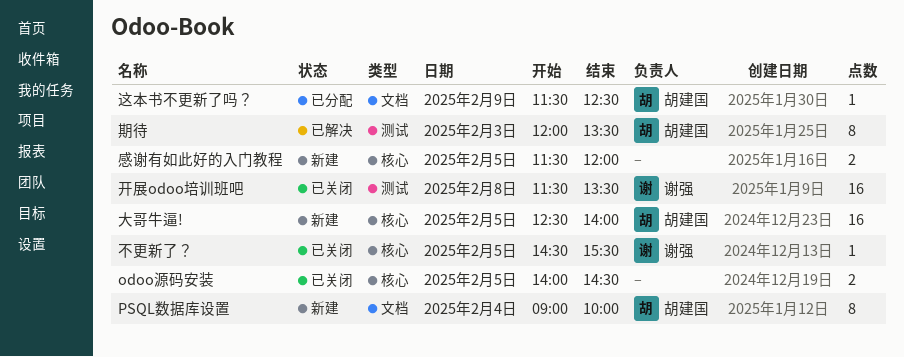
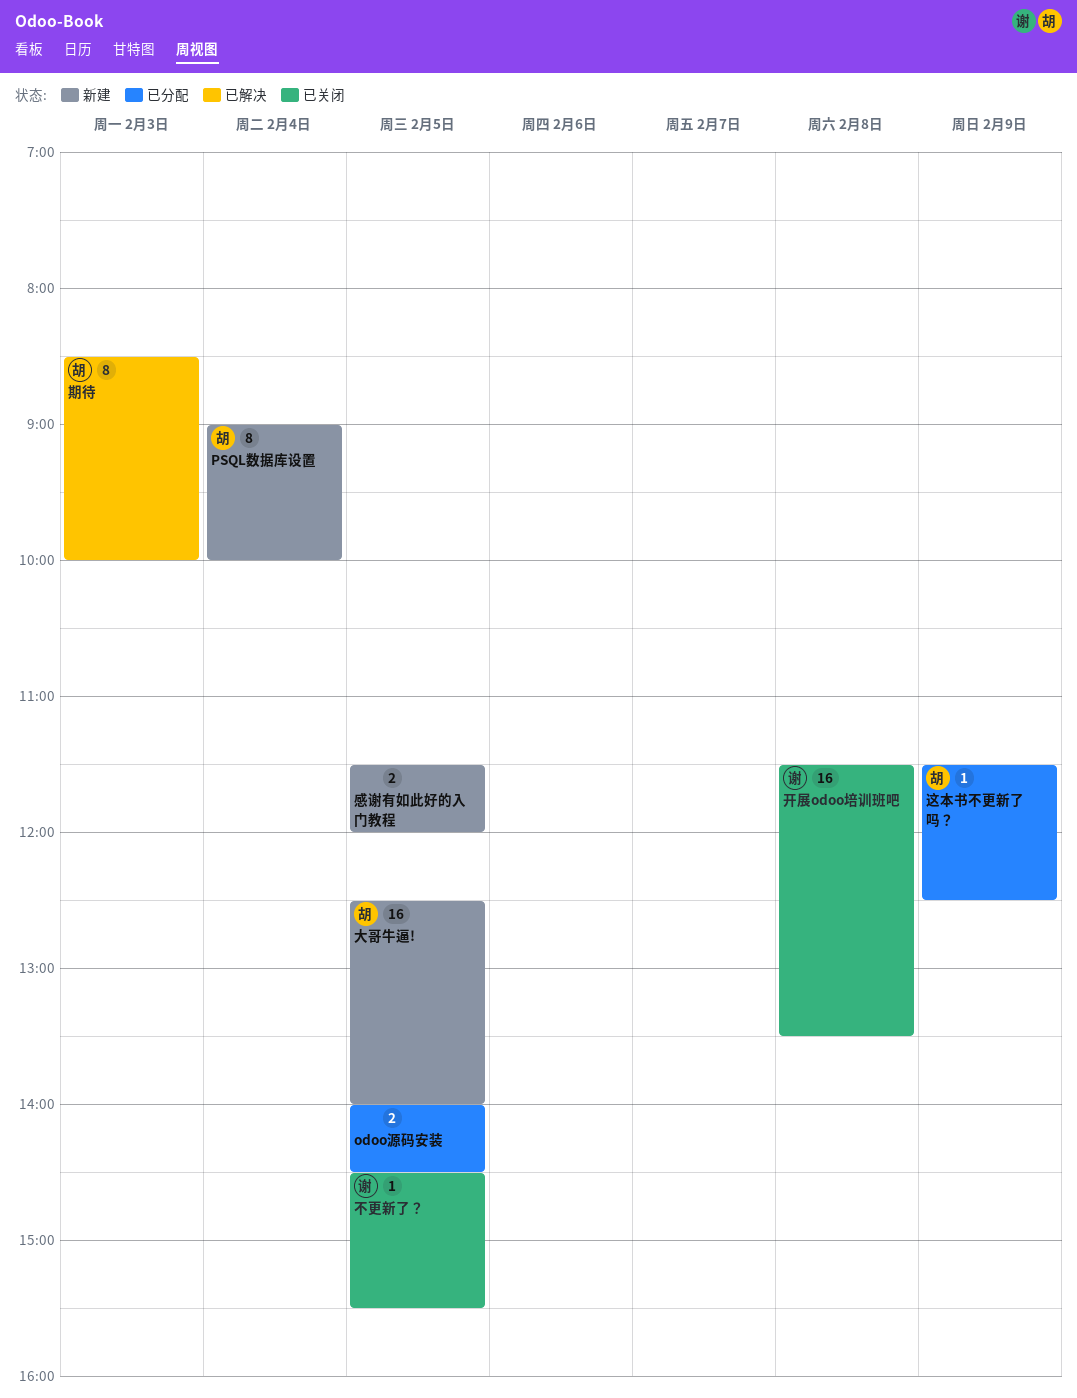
odoo源码安装, status: 已关闭 -> 已分配
期待, begins: 12:00 -> 08:30
期待, ends: 13:30 -> 10:00

